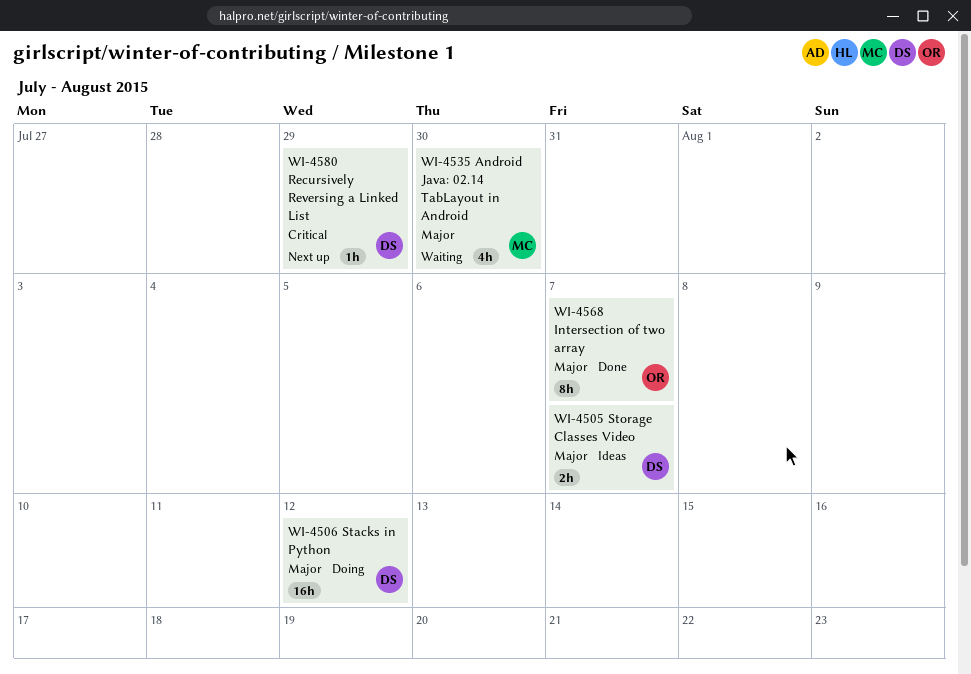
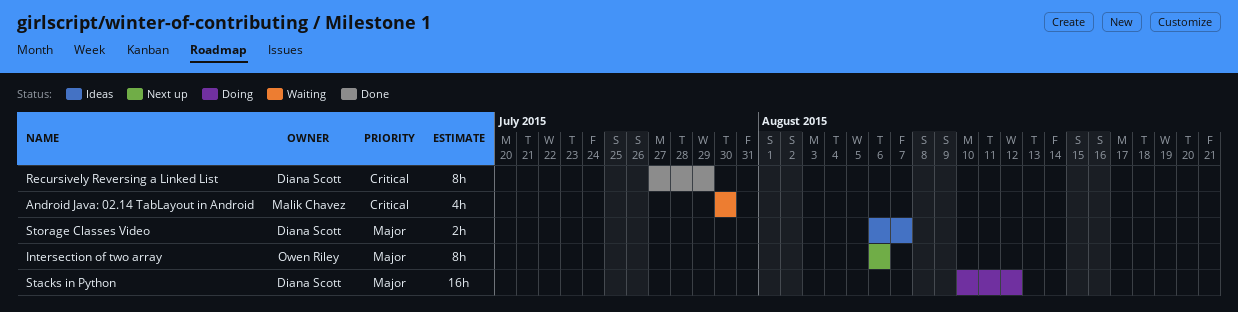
Android Java: 02.14 TabLayout in Android, priority: Major -> Critical
Intersection of two array, status: Done -> Next up
Intersection of two array, due: Aug 7 -> Aug 6
Recursively Reversing a Linked List, status: Next up -> Done
Recursively Reversing a Linked List, estimate: 1h -> 8h

